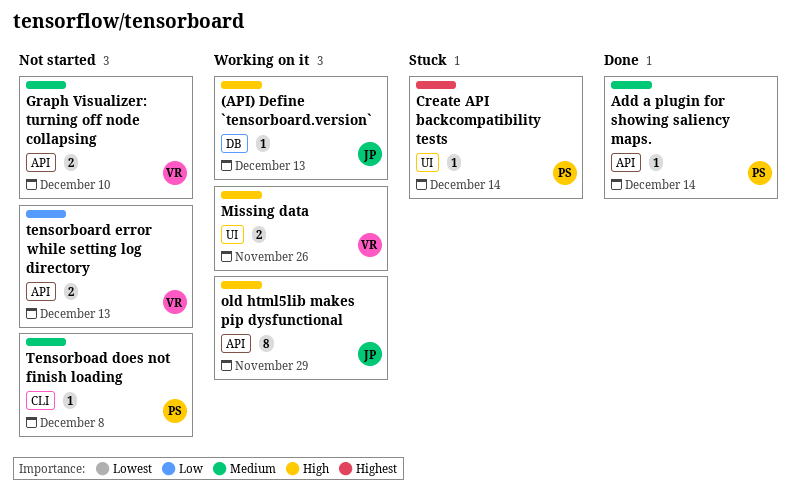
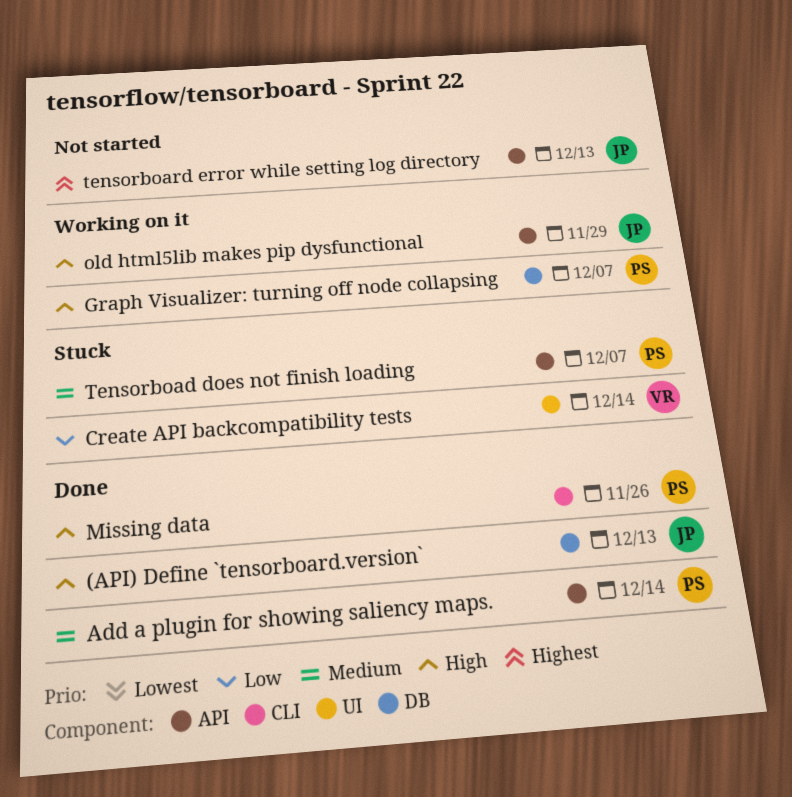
(API) Define `tensorboard.version`, status: Working on it -> Done
Create API backcompatibility tests, owner: PS -> VR
Create API backcompatibility tests, priority: Highest -> Low
Graph Visualizer: turning off node collapsing, status: Not started -> Working on it
Graph Visualizer: turning off node collapsing, owner: VR -> PS
Graph Visualizer: turning off node collapsing, priority: Medium -> High
Graph Visualizer: turning off node collapsing, label: API -> DB
Graph Visualizer: turning off node collapsing, due: Dec 10 -> Dec 7
Missing data, status: Working on it -> Done
Missing data, owner: VR -> PS
Missing data, label: UI -> CLI
Tensorboad does not finish loading, status: Not started -> Stuck
Tensorboad does not finish loading, label: CLI -> API
Tensorboad does not finish loading, due: Dec 8 -> Dec 7
tensorboard error while setting log directory, owner: VR -> JP
tensorboard error while setting log directory, priority: Low -> Highest

